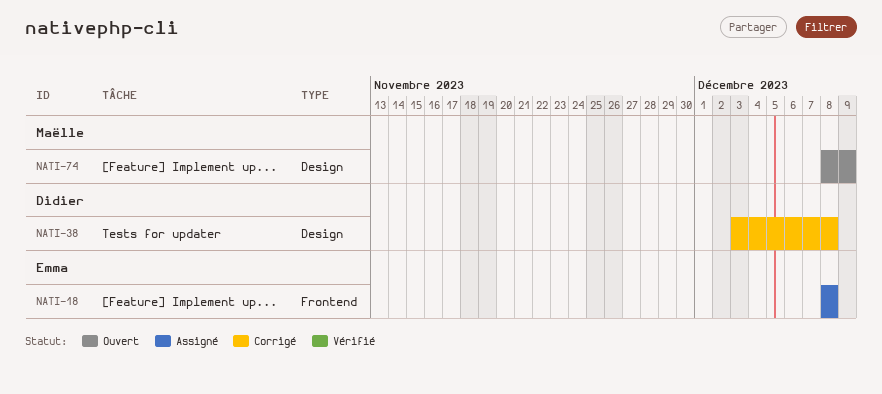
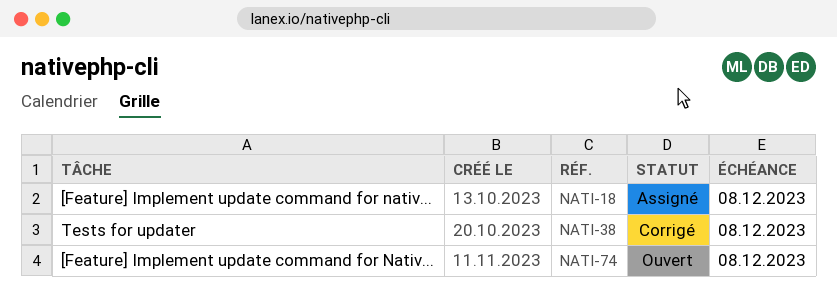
NATI-74, due: Dec 9 -> Dec 8

